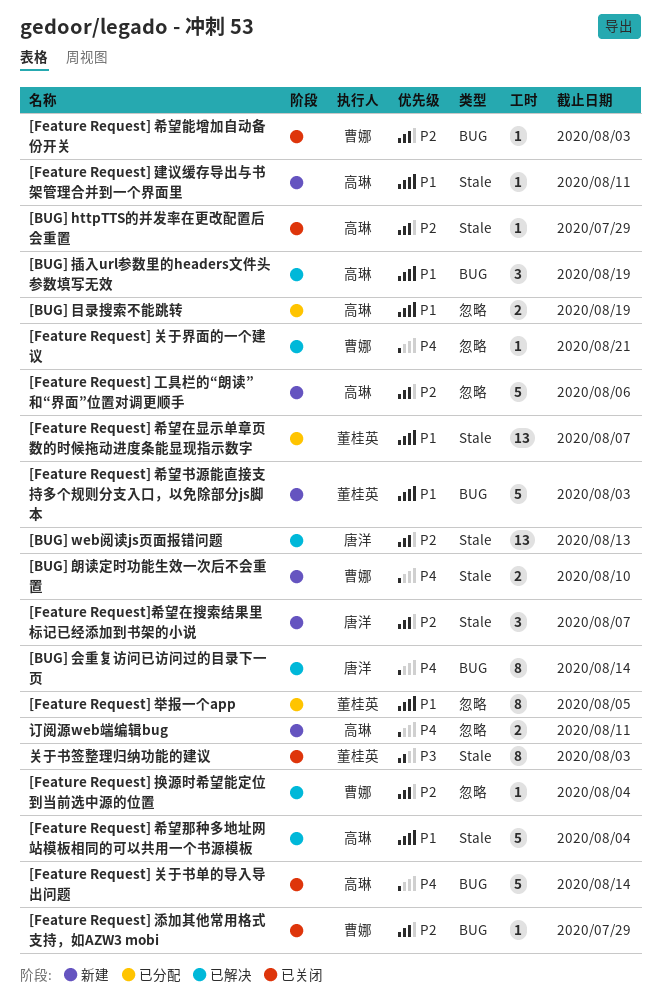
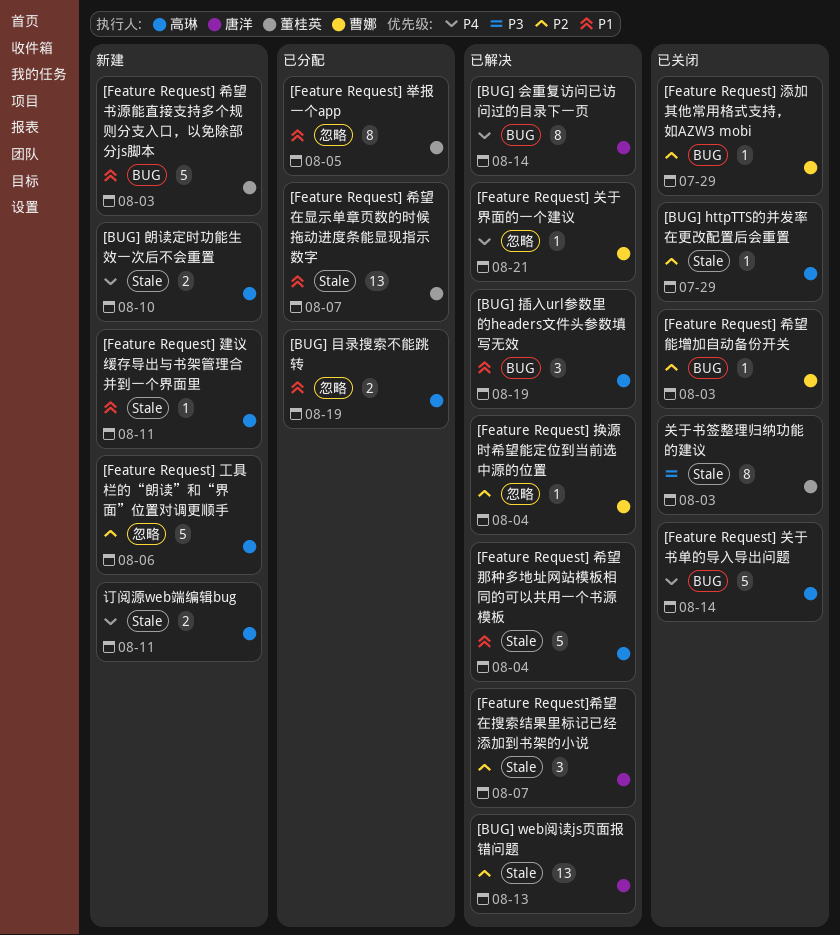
[BUG] 朗读定时功能生效一次后不会重置, owner: 曹娜 -> 高琳
[Feature Request]希望在搜索结果里标记已经添加到书架的小说, status: 新建 -> 已解决
订阅源web端编辑bug, label: 忽略 -> Stale

